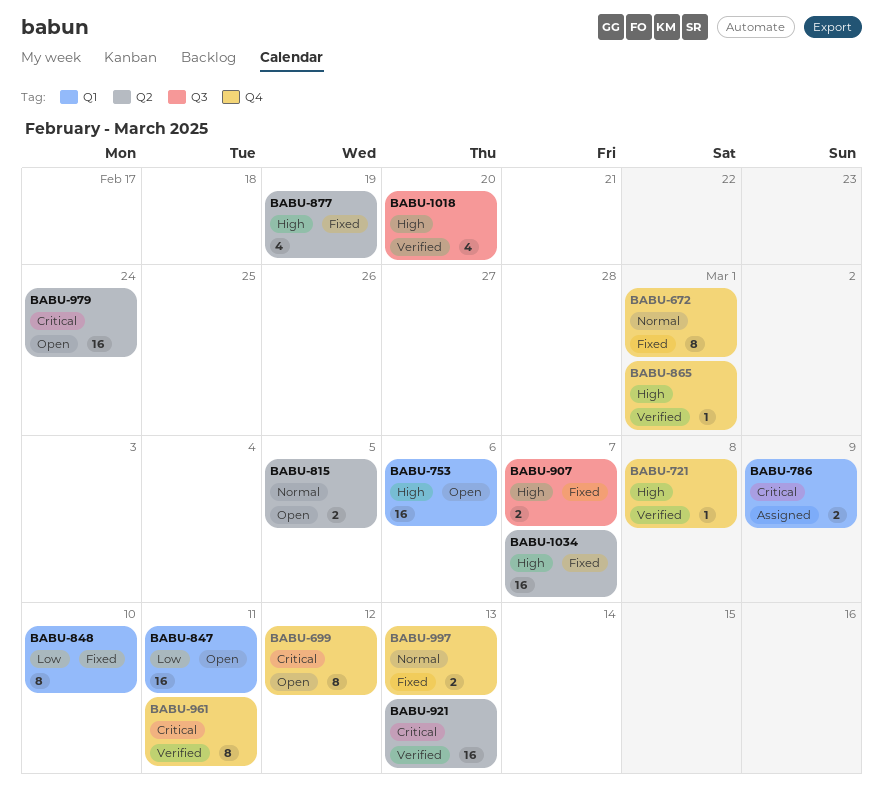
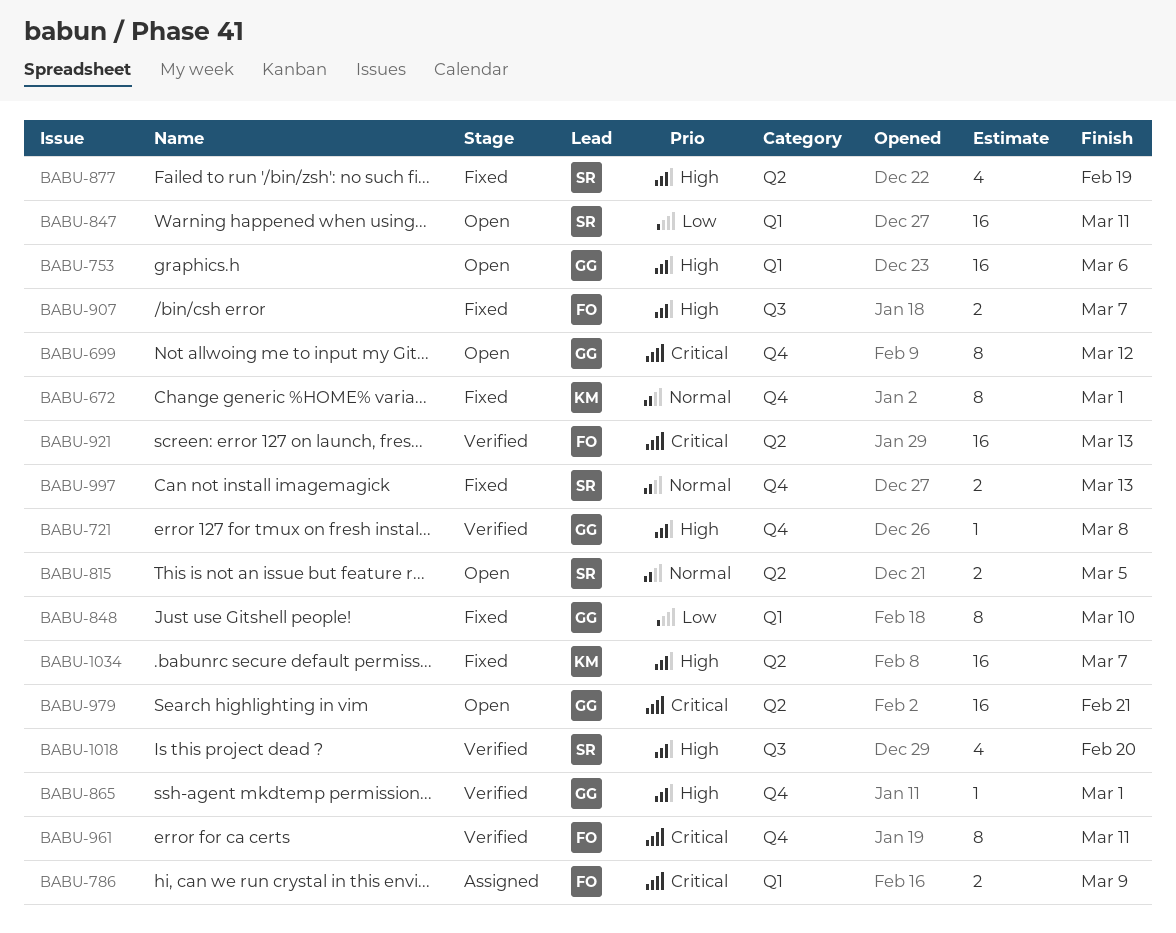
BABU-979, due: Feb 24 -> Feb 21

